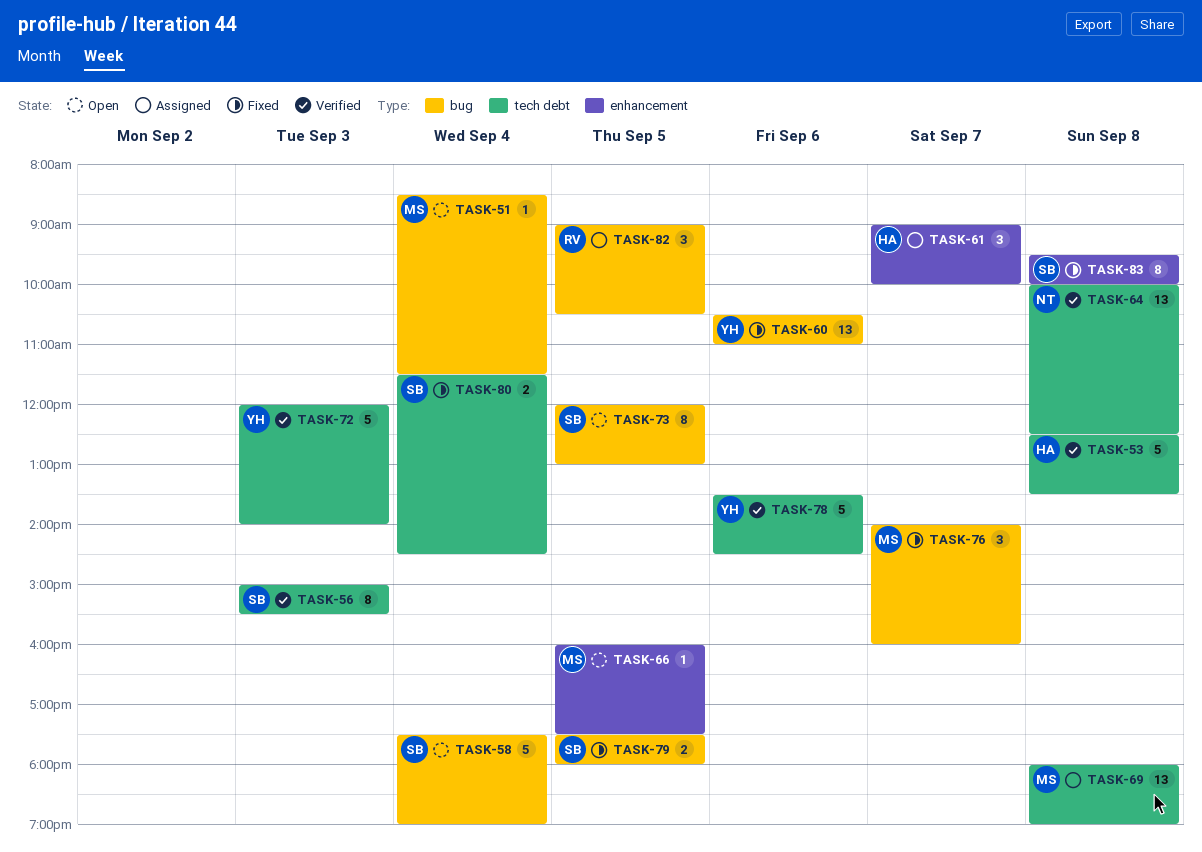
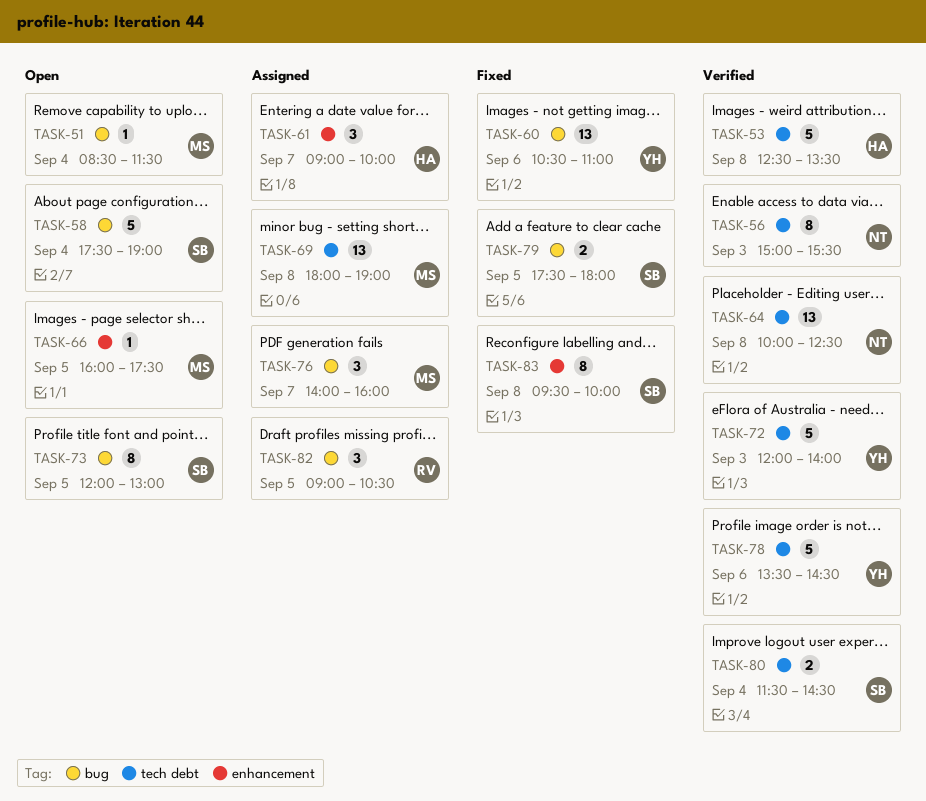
TASK-56, owner: SB -> NT
TASK-76, status: Fixed -> Assigned
TASK-80, status: Fixed -> Verified

